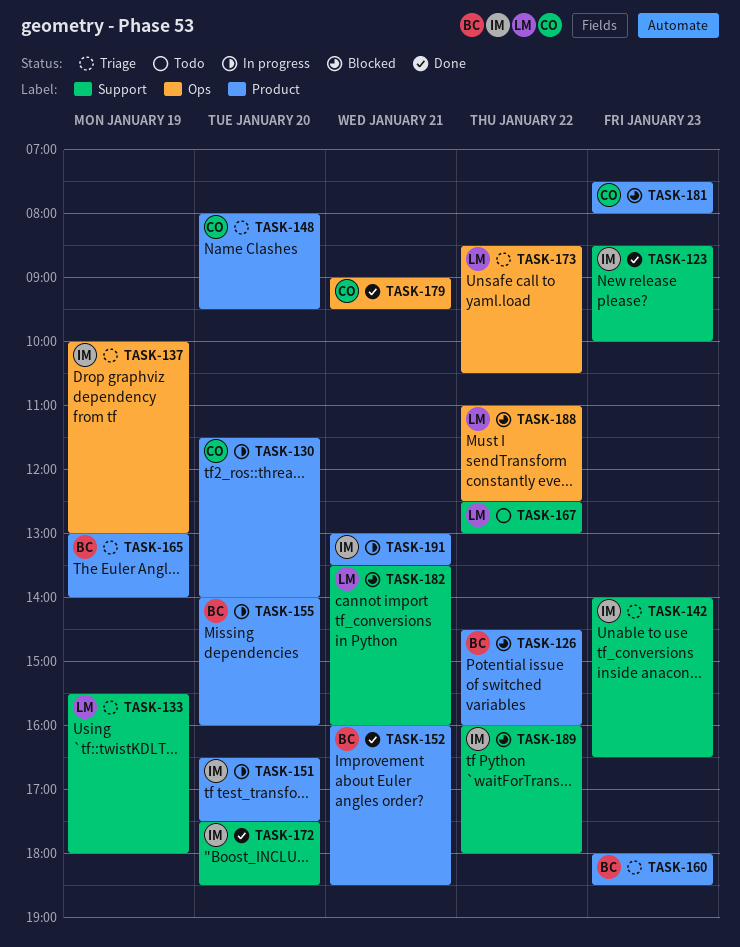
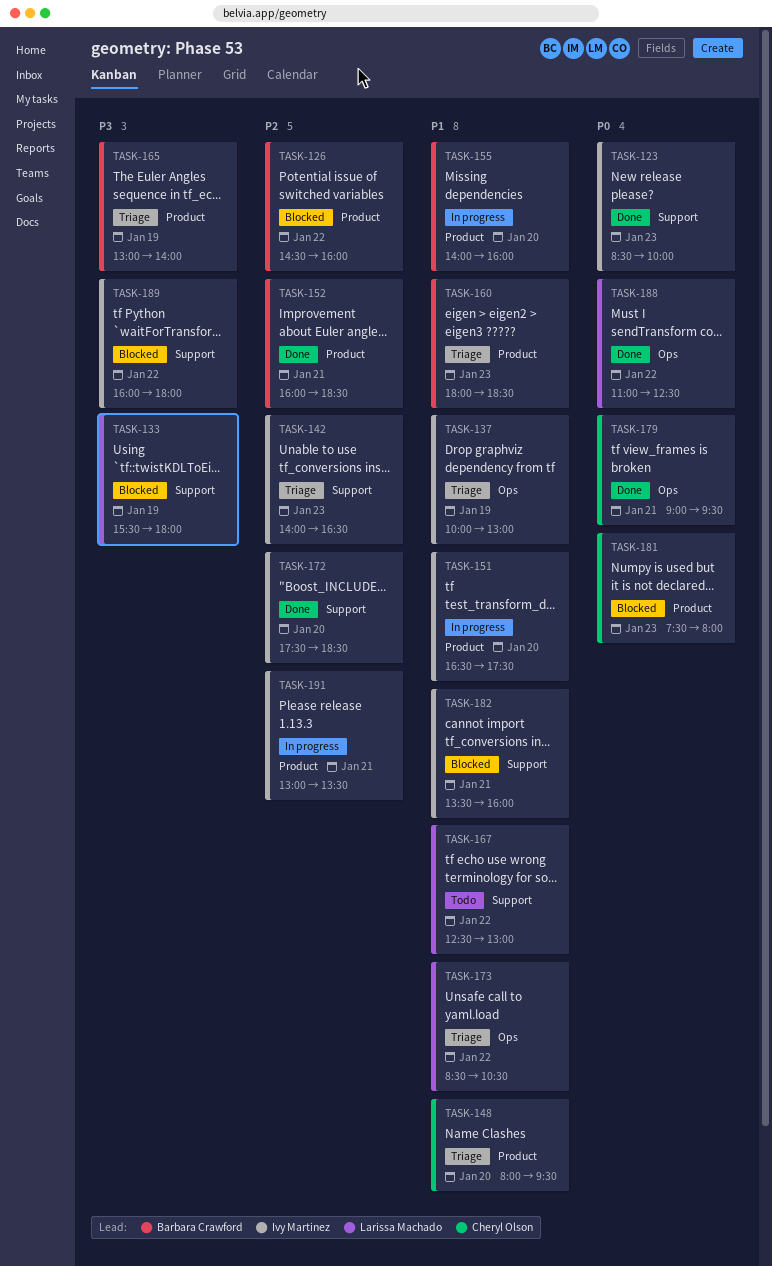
TASK-130: present -> none
TASK-133, status: Triage -> Blocked
TASK-182, owner: Larissa Machado -> Ivy Martinez
TASK-188, status: Blocked -> Done

